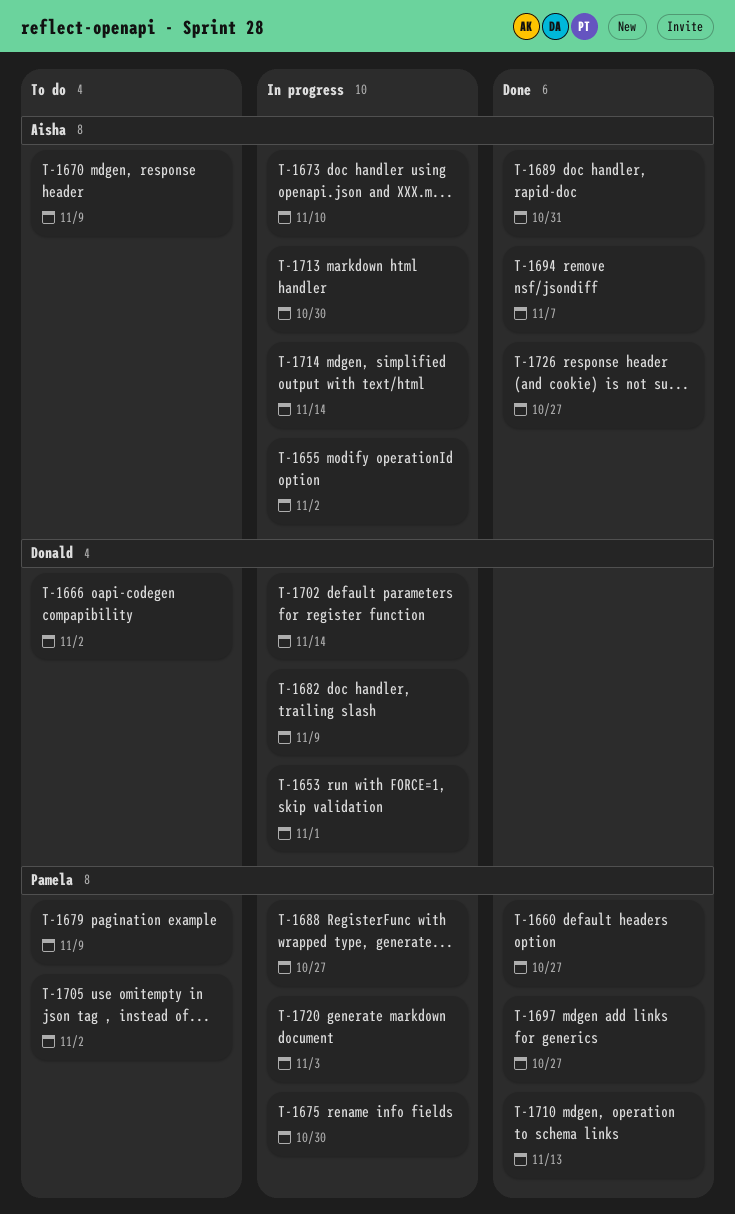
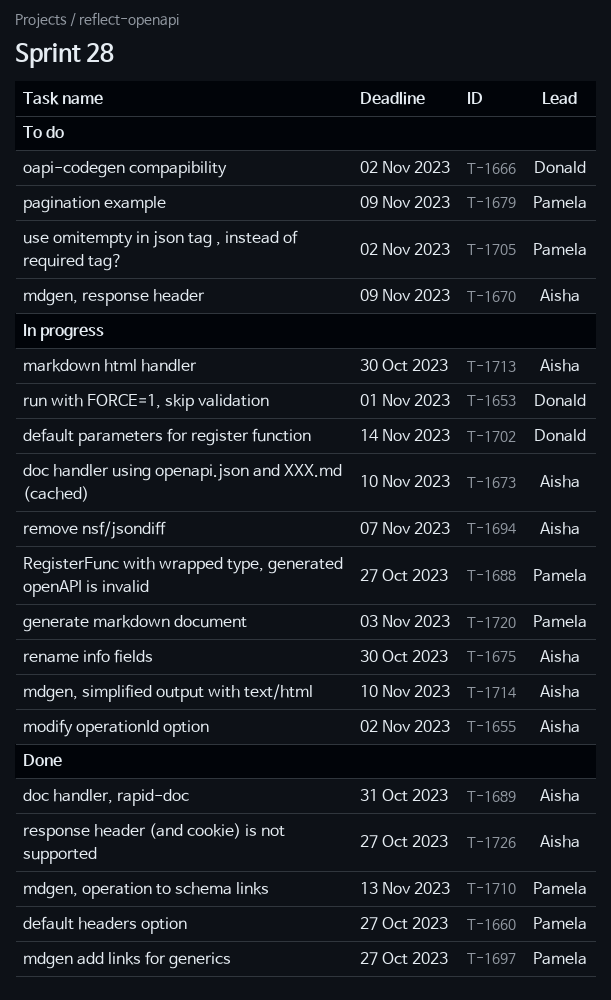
T-1675, owner: Pamela -> Aisha
T-1682: present -> none
T-1694, status: Done -> In progress
T-1714, due: Nov 14 -> Nov 10

